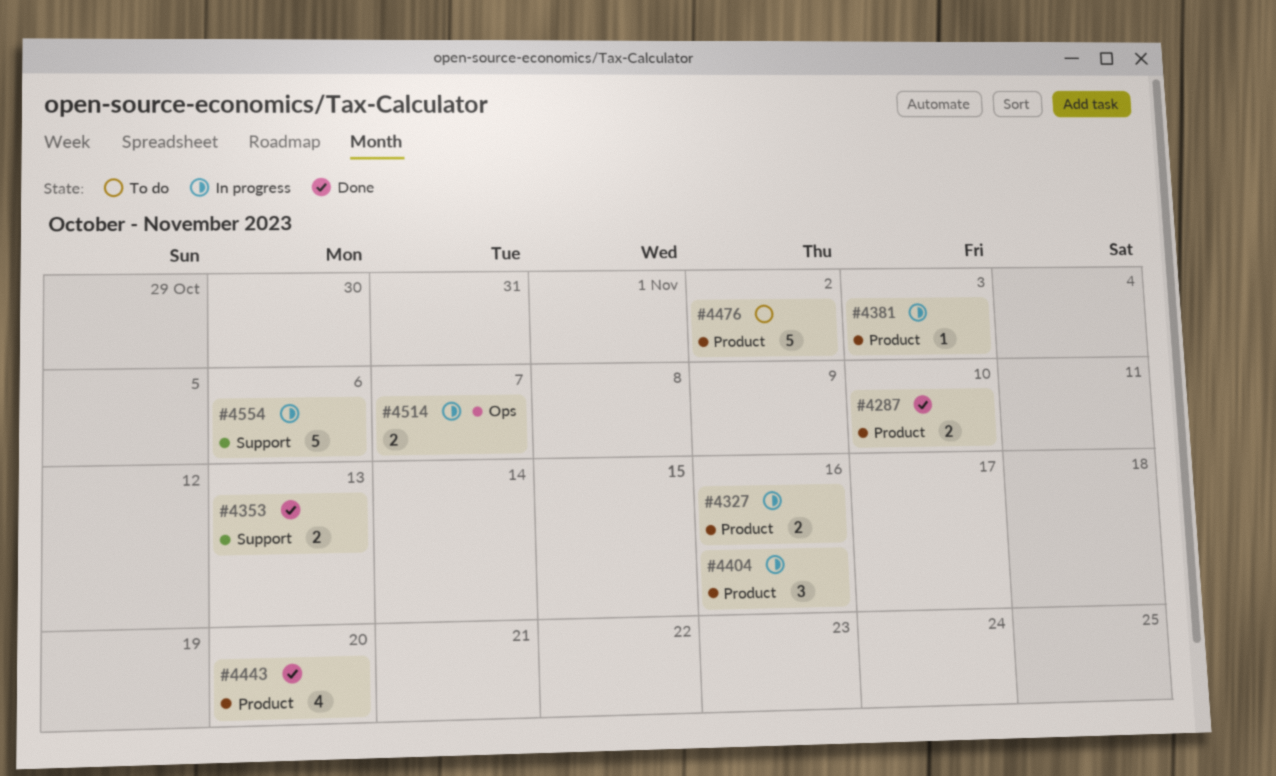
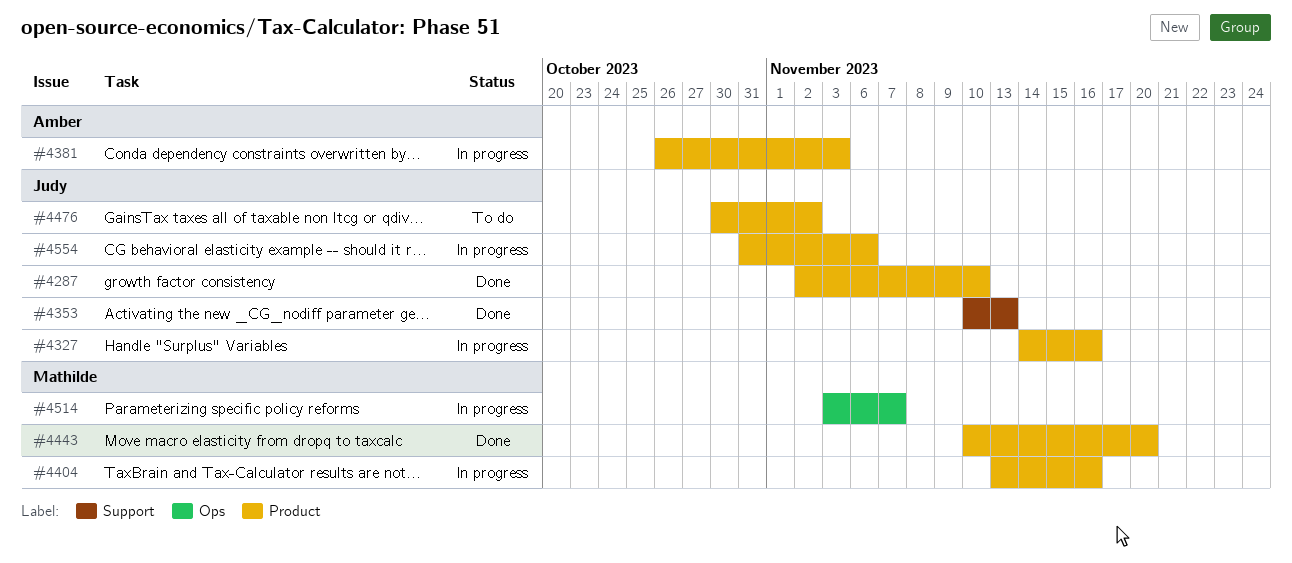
#4554, label: Support -> Product

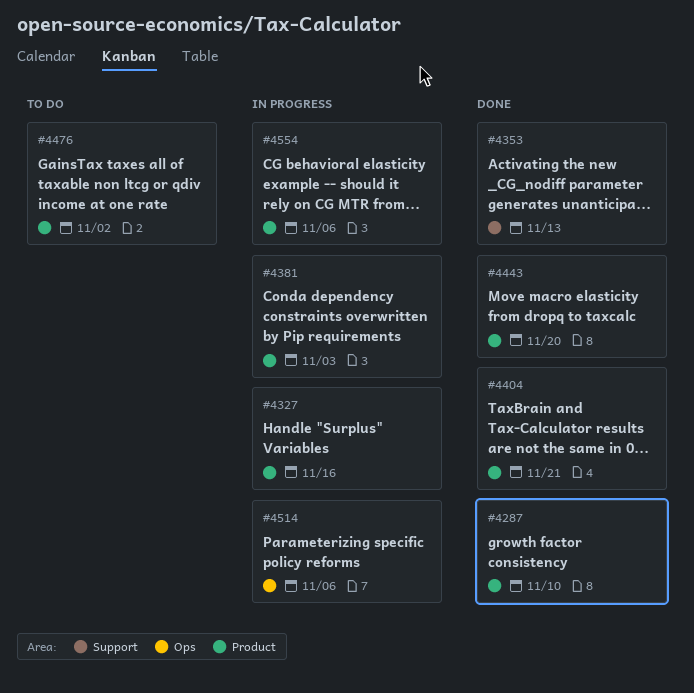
#4404, status: In progress -> Done
#4404, due: Nov 16 -> Nov 21
#4514, due: Nov 7 -> Nov 6

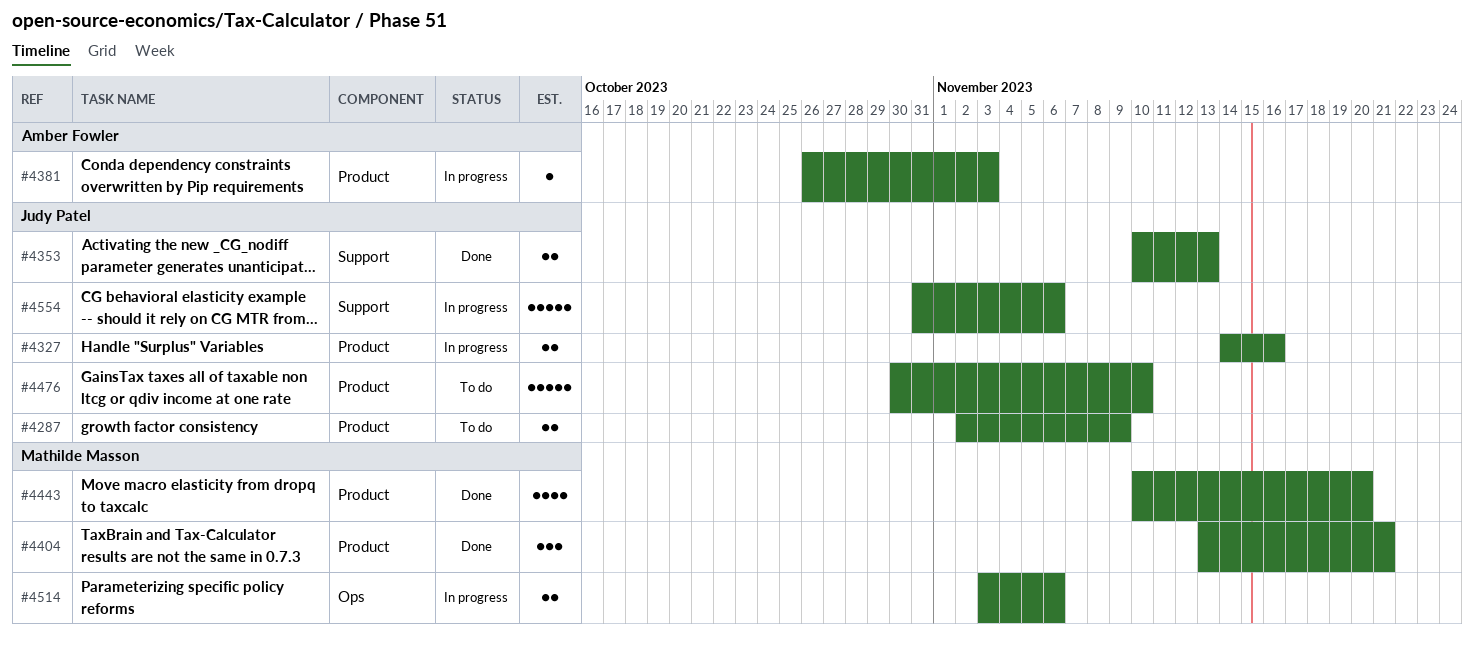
#4287, status: Done -> To do
#4287, due: Nov 10 -> Nov 9
#4476, due: Nov 2 -> Nov 10
#4554, label: Product -> Support

